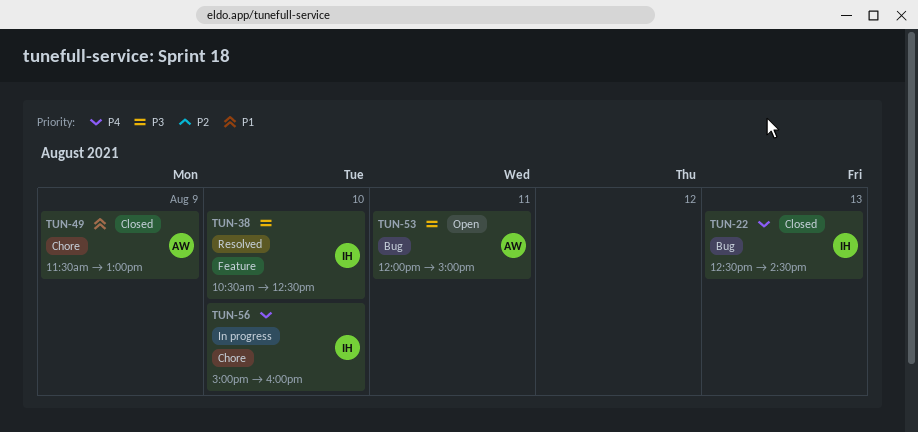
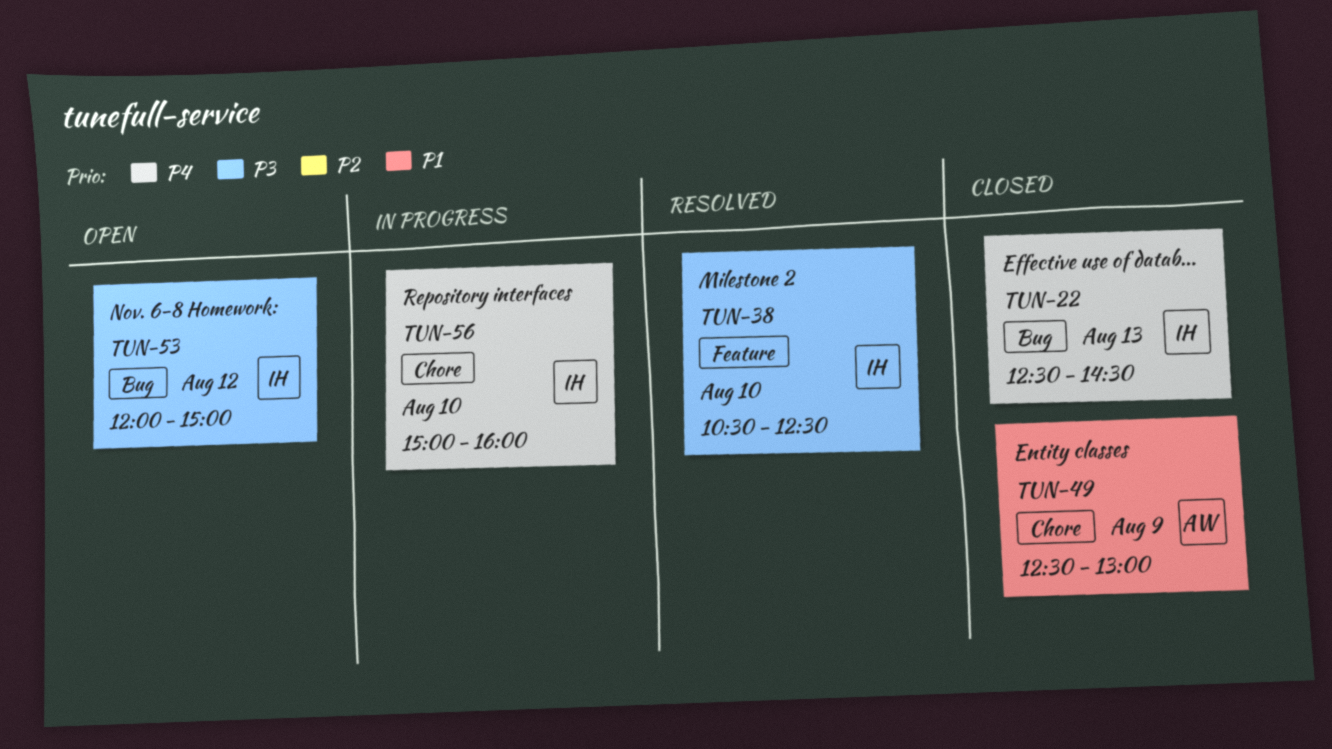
TUN-49, begins: 11:30 -> 12:30
TUN-53, owner: AW -> IH
TUN-53, day: Aug 11 -> Aug 12

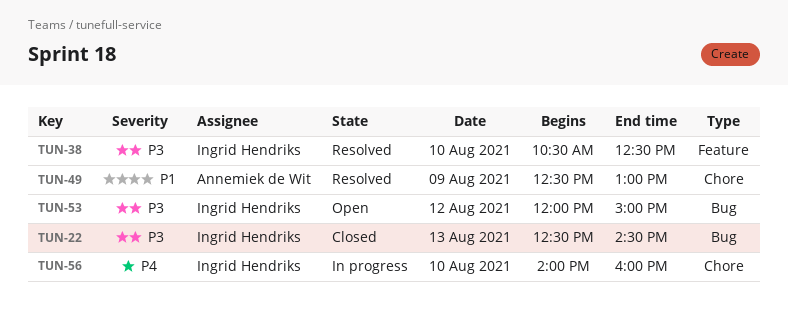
TUN-22, priority: P4 -> P3
TUN-49, status: Closed -> Resolved
TUN-56, begins: 15:00 -> 14:00

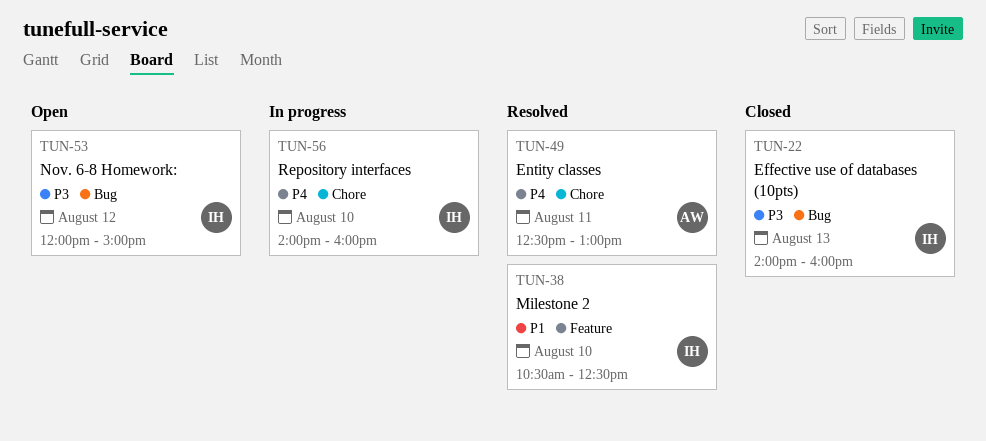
TUN-22, begins: 12:30 -> 14:00
TUN-22, ends: 14:30 -> 16:00
TUN-38, priority: P3 -> P1
TUN-49, priority: P1 -> P4
TUN-49, day: Aug 9 -> Aug 11

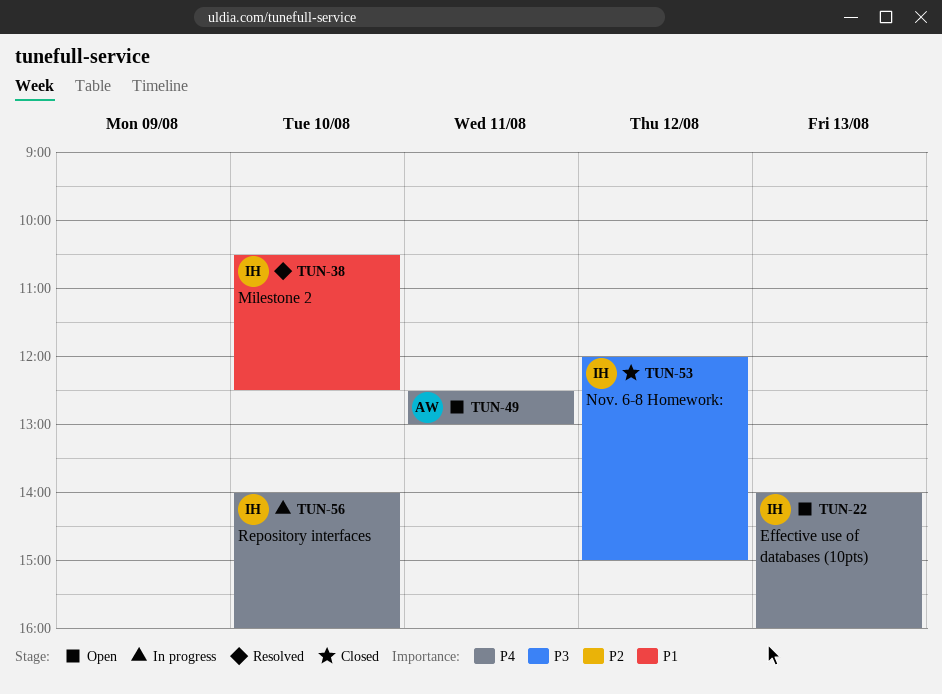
TUN-22, status: Closed -> Open
TUN-22, priority: P3 -> P4
TUN-49, status: Resolved -> Open
TUN-53, status: Open -> Closed

